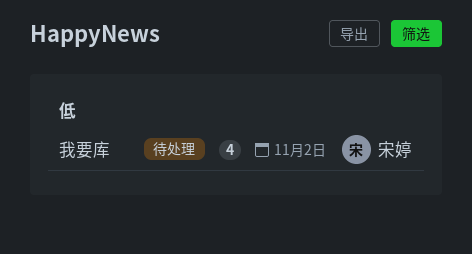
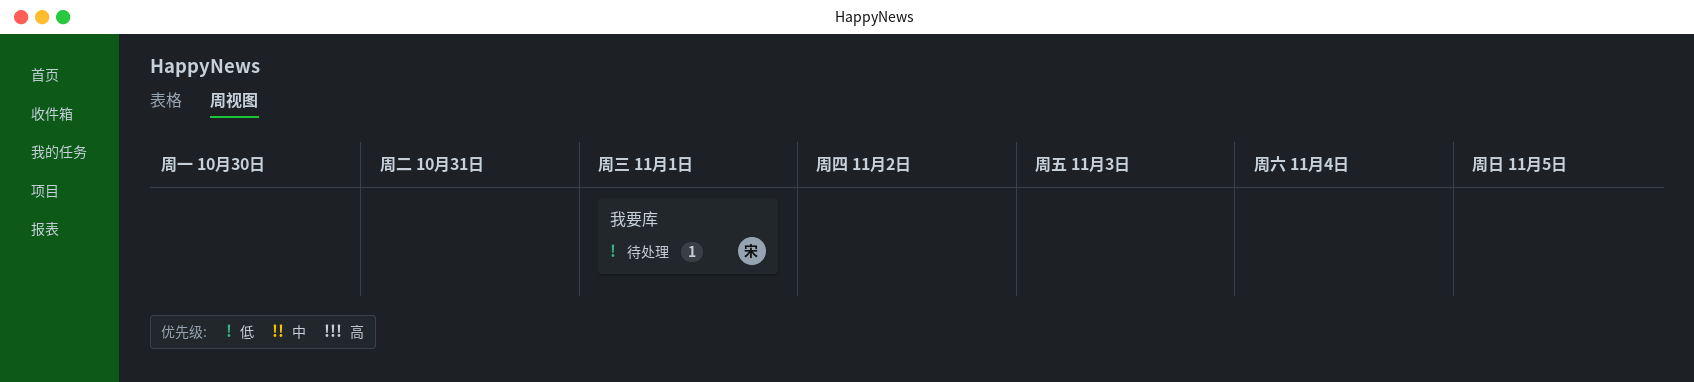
我要库, estimate: 4 -> 1
我要库, due: Nov 2 -> Nov 1

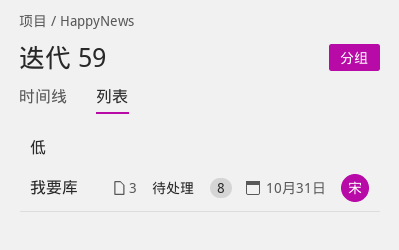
我要库, estimate: 1 -> 8
我要库, due: Nov 1 -> Oct 31

